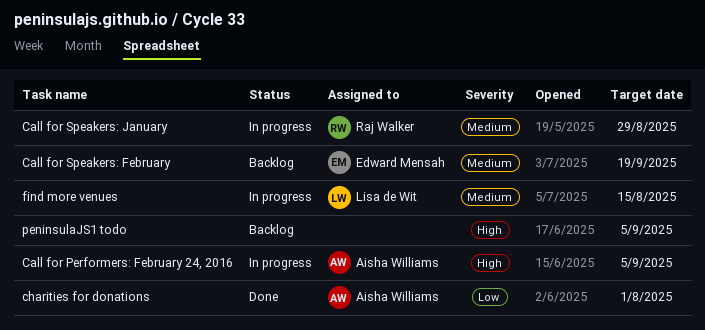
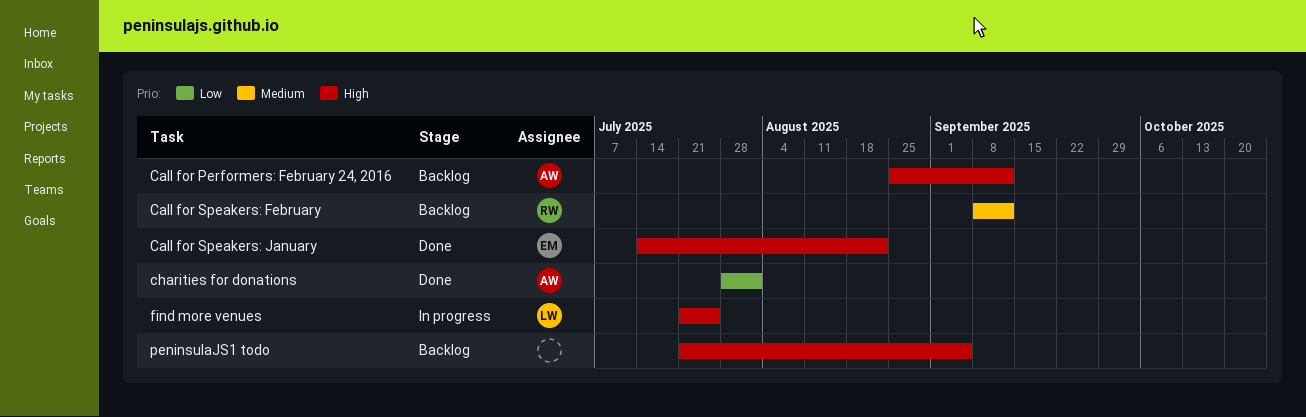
Call for Performers: February 24, 2016, status: In progress -> Backlog
Call for Performers: February 24, 2016, due: Sep 5 -> Sep 12
Call for Speakers: February, owner: Edward Mensah -> Raj Walker
Call for Speakers: February, due: Sep 19 -> Sep 12
Call for Speakers: January, status: In progress -> Done
Call for Speakers: January, owner: Raj Walker -> Edward Mensah
Call for Speakers: January, priority: Medium -> High
Call for Speakers: January, due: Aug 29 -> Aug 22
find more venues, priority: Medium -> High
find more venues, due: Aug 15 -> Jul 25

